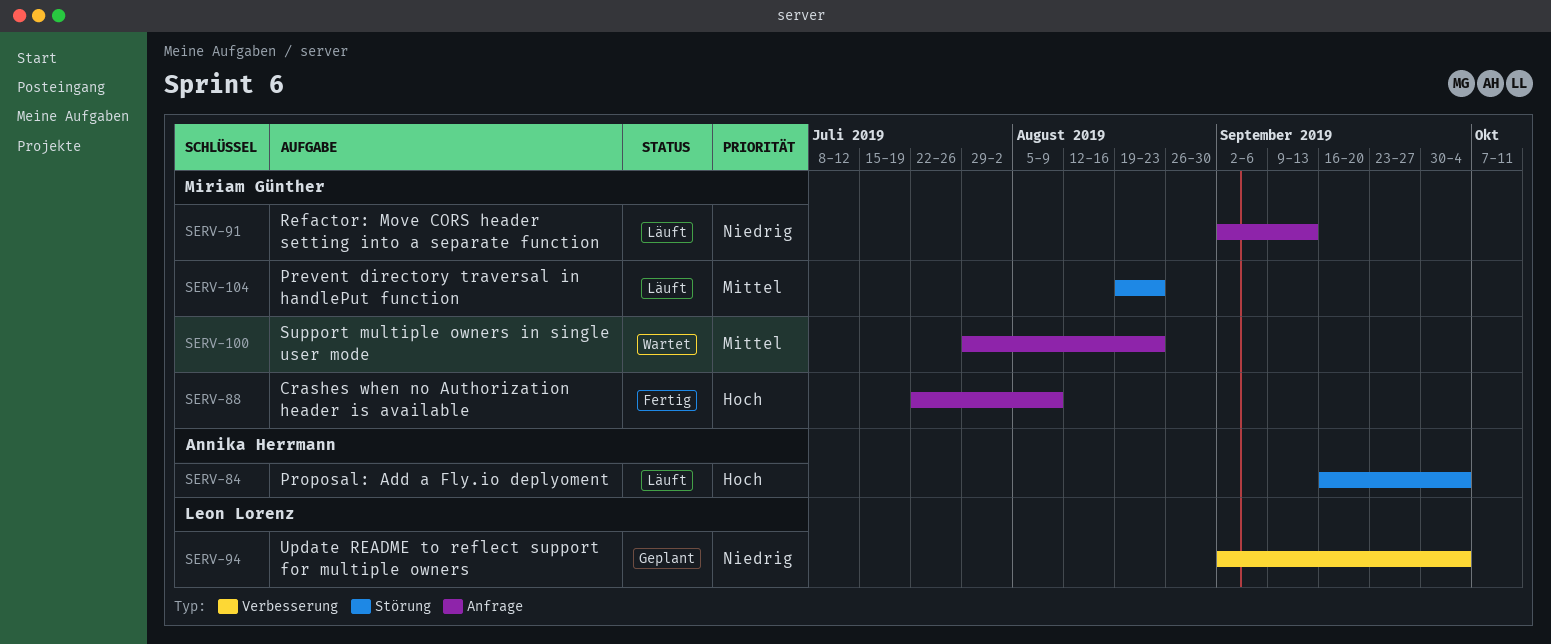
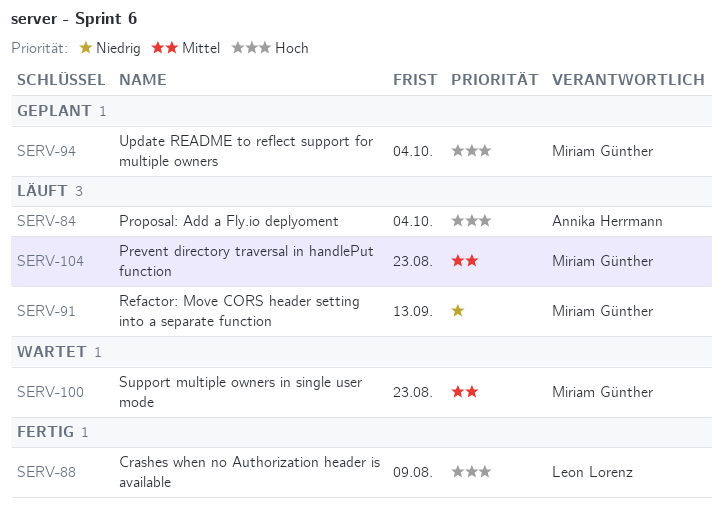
SERV-88, owner: Miriam Günther -> Leon Lorenz
SERV-94, owner: Leon Lorenz -> Miriam Günther
SERV-94, priority: Niedrig -> Hoch

